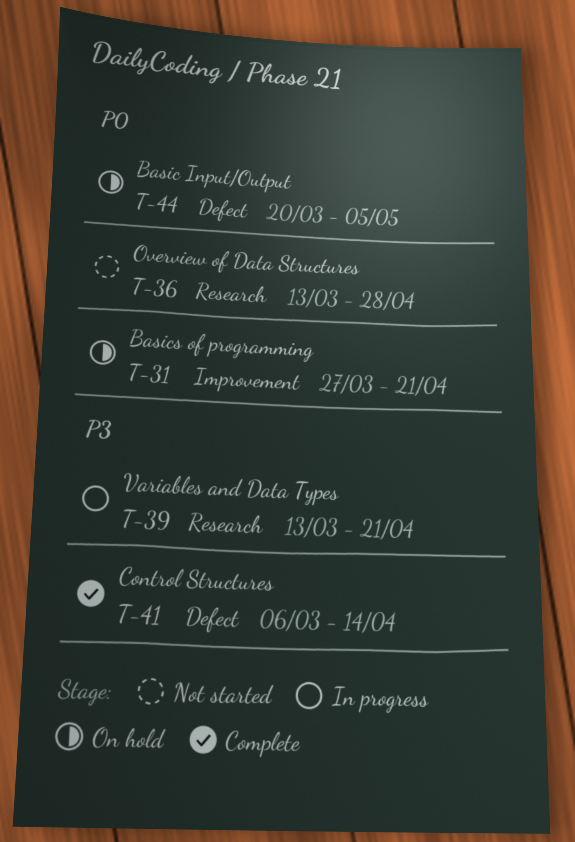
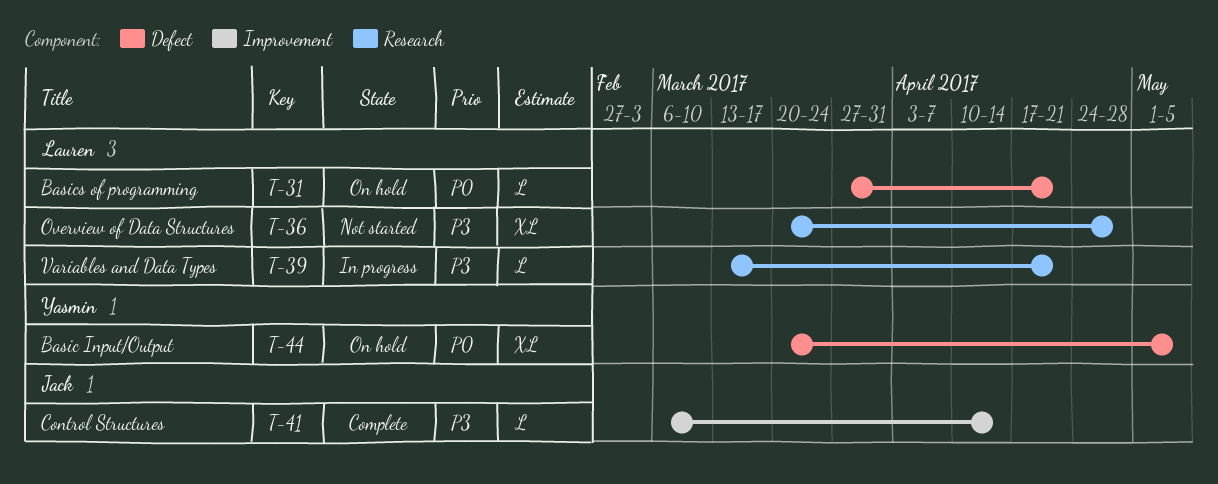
T-31, label: Improvement -> Defect
T-36, priority: P0 -> P3
T-36, start: Mar 13 -> Mar 20
T-41, label: Defect -> Improvement

